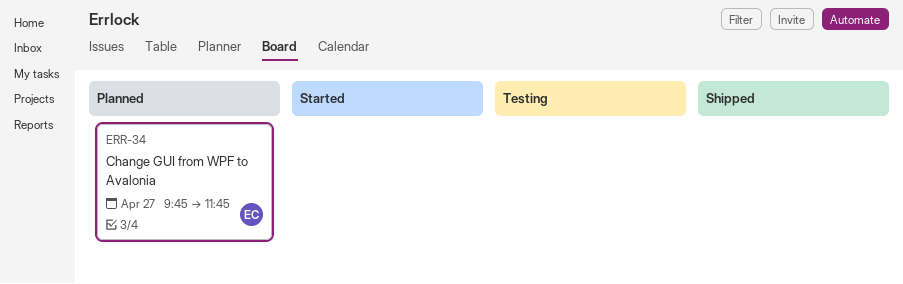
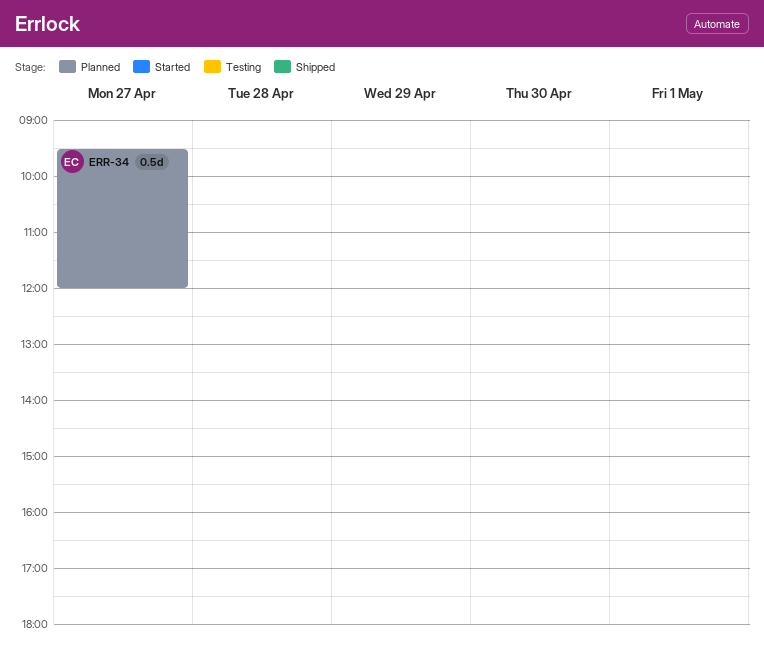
ERR-34, begins: 09:45 -> 09:30
ERR-34, ends: 11:45 -> 12:00

